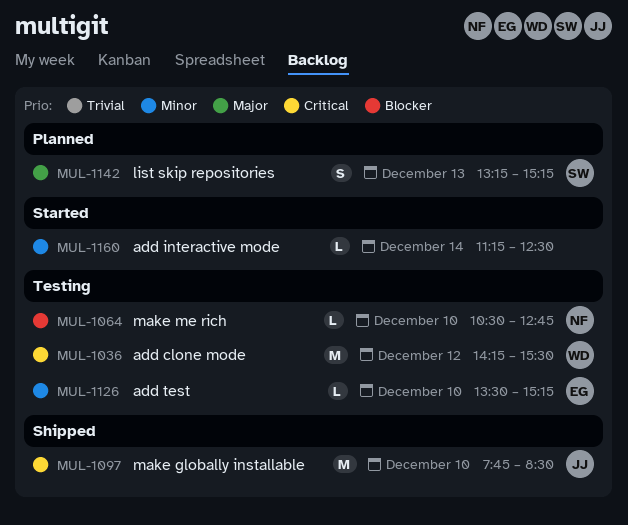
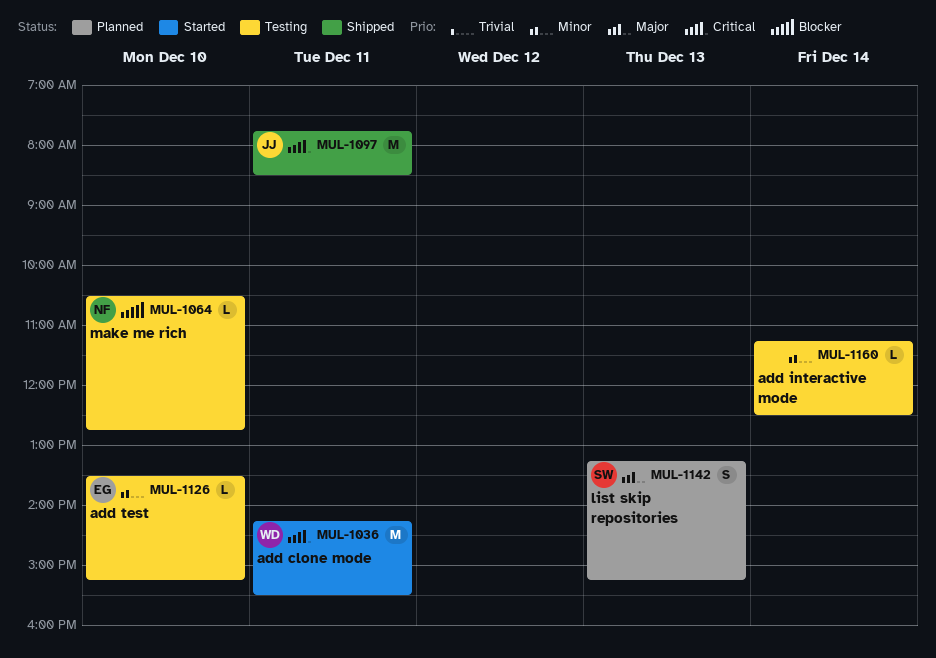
MUL-1036, status: Testing -> Started
MUL-1036, day: Dec 12 -> Dec 11
MUL-1097, day: Dec 10 -> Dec 11
MUL-1160, status: Started -> Testing

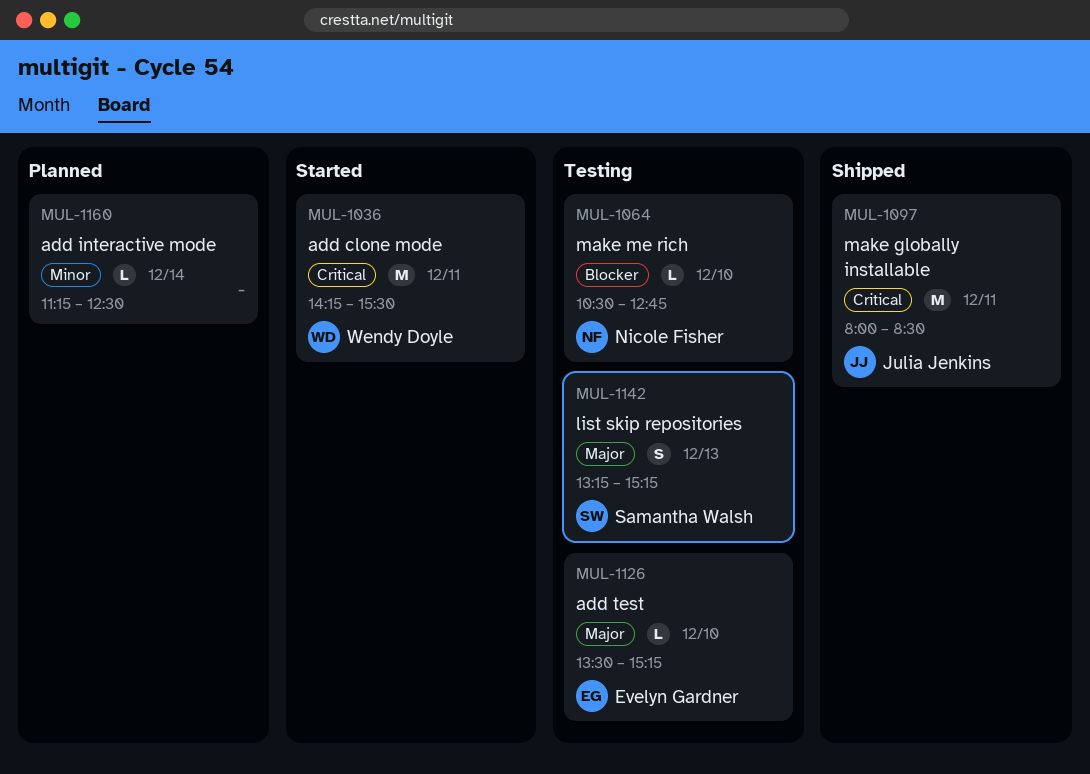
MUL-1097, begins: 07:45 -> 08:00
MUL-1126, priority: Minor -> Major
MUL-1142, status: Planned -> Testing
MUL-1160, status: Testing -> Planned

